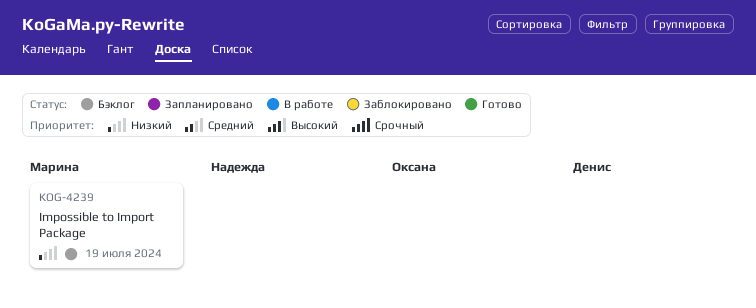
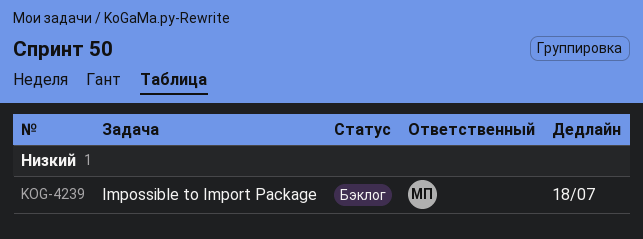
KOG-4239, due: Jul 19 -> Jul 18

